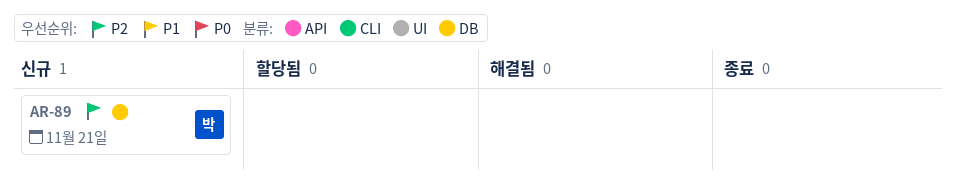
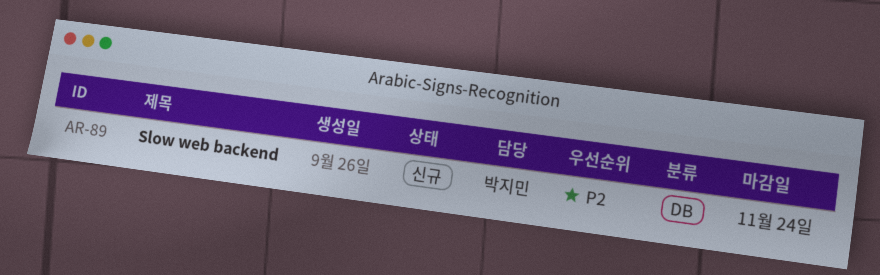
AR-89, due: Nov 21 -> Nov 24

